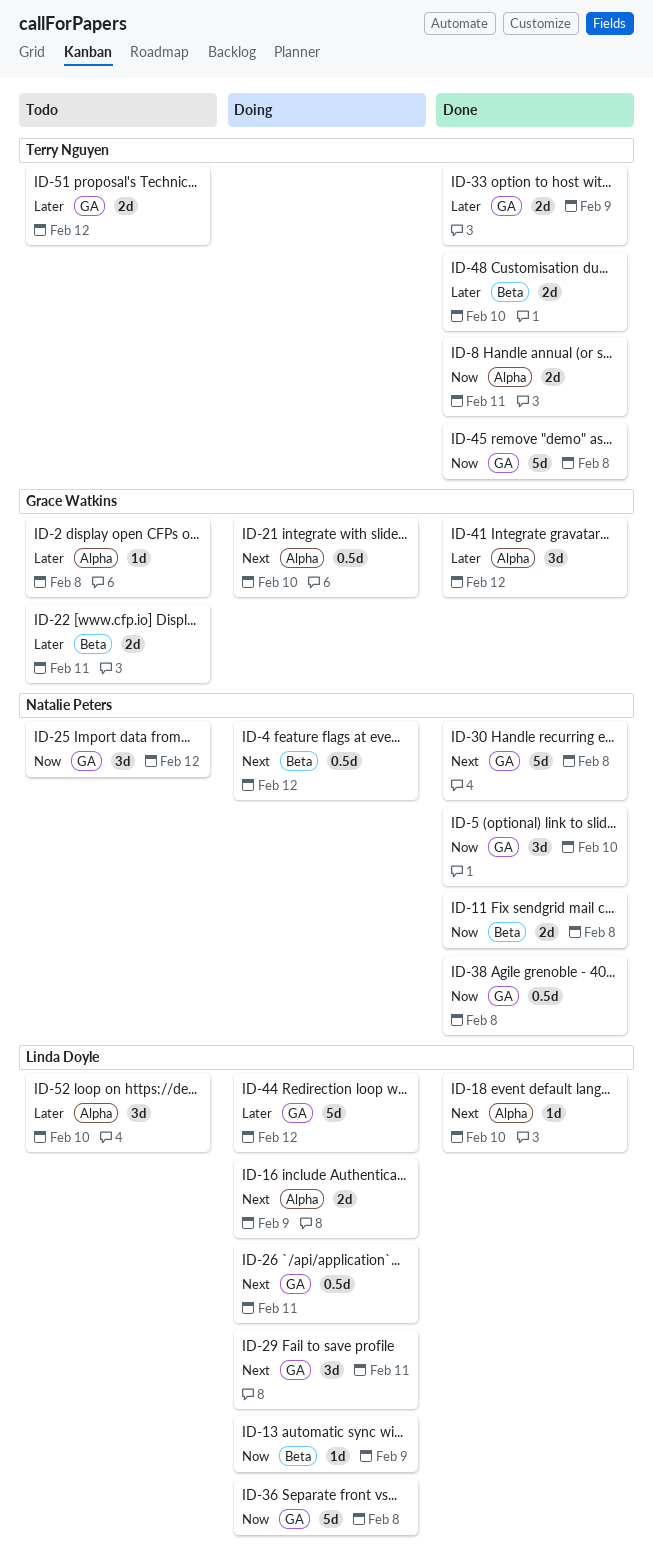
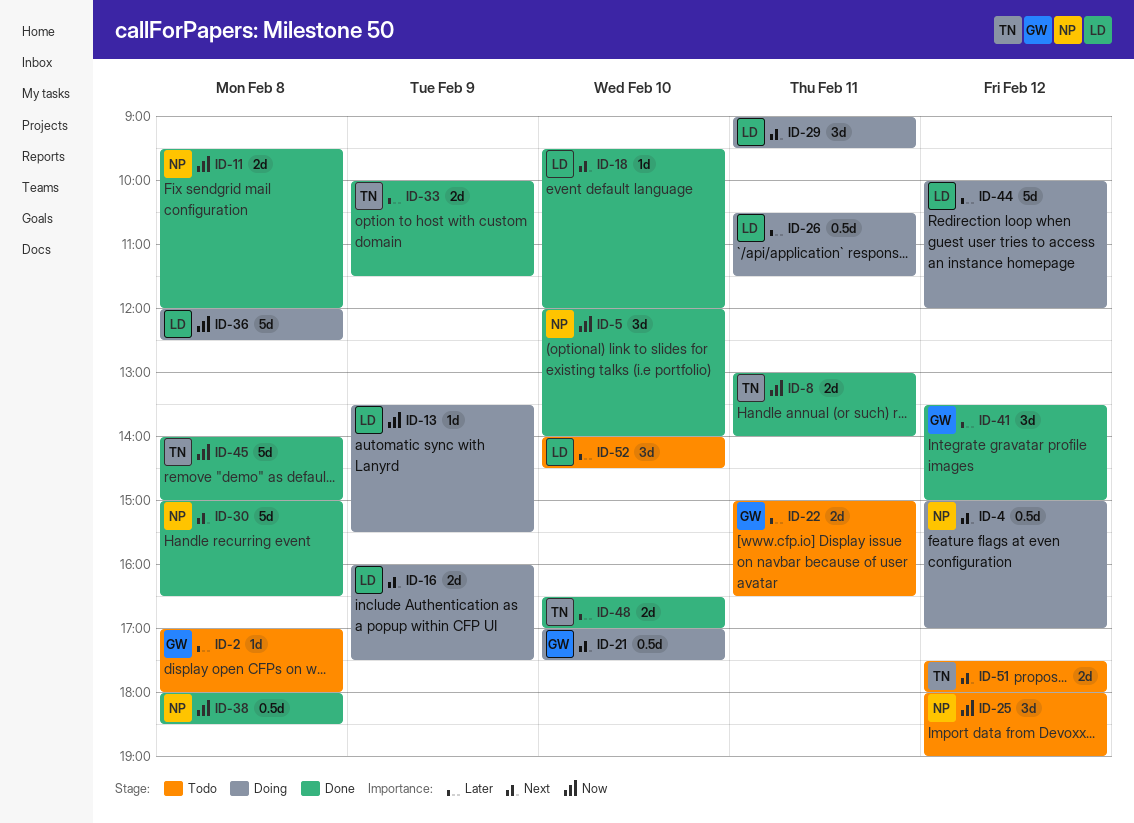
ID-26, priority: Next -> Later
ID-51, priority: Later -> Next

